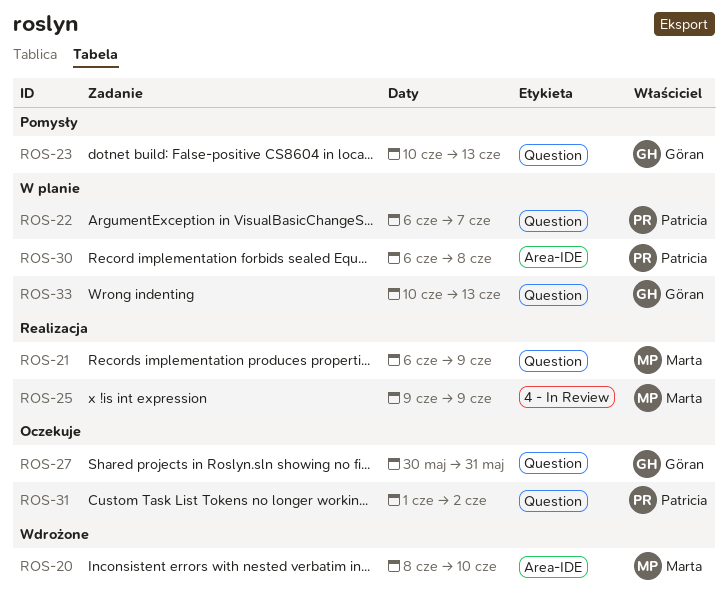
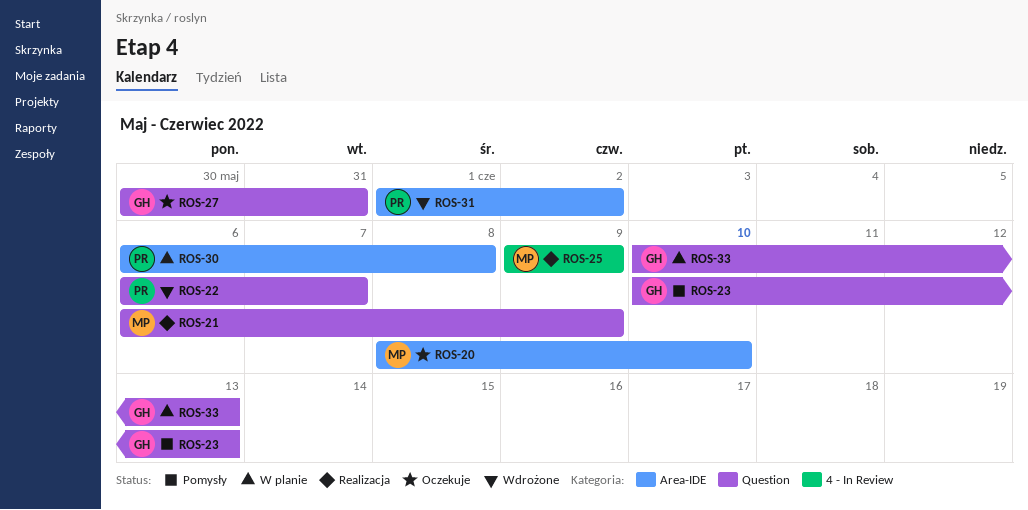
ROS-20, status: Wdrożone -> Oczekuje
ROS-22, status: W planie -> Wdrożone
ROS-31, status: Oczekuje -> Wdrożone
ROS-31, label: Question -> Area-IDE

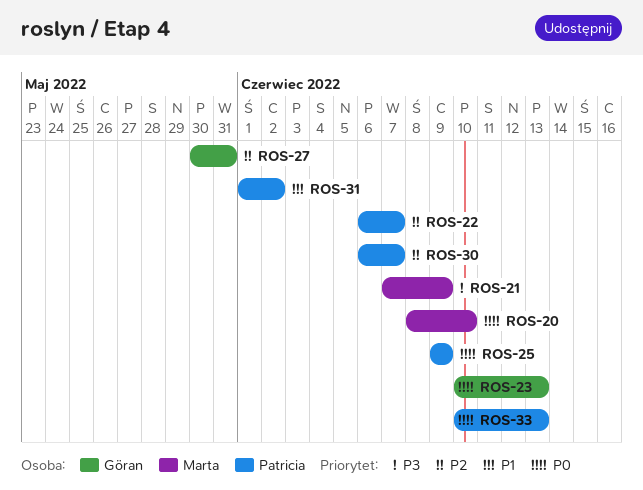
ROS-21, start: Jun 6 -> Jun 7
ROS-25, owner: Marta -> Patricia
ROS-30, due: Jun 8 -> Jun 7
ROS-33, owner: Göran -> Patricia

